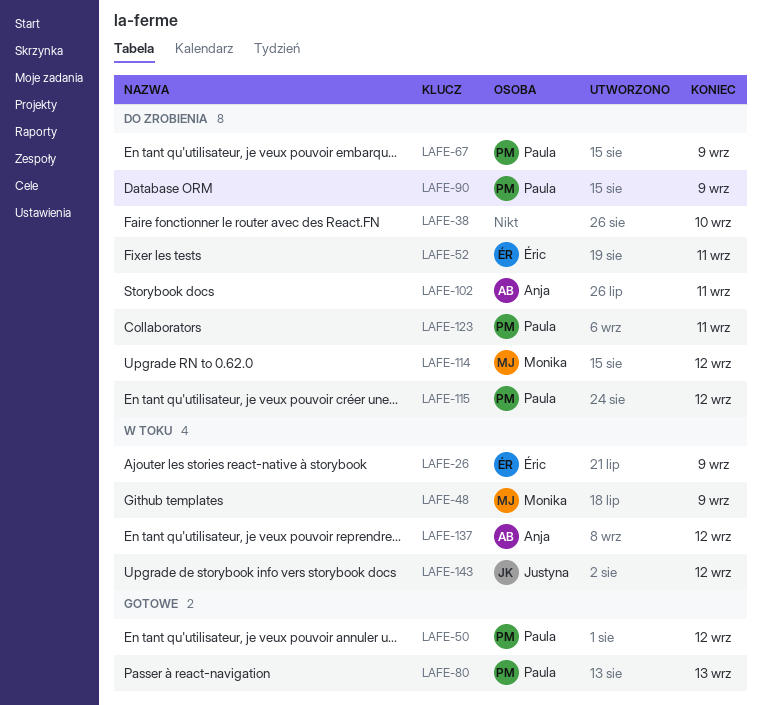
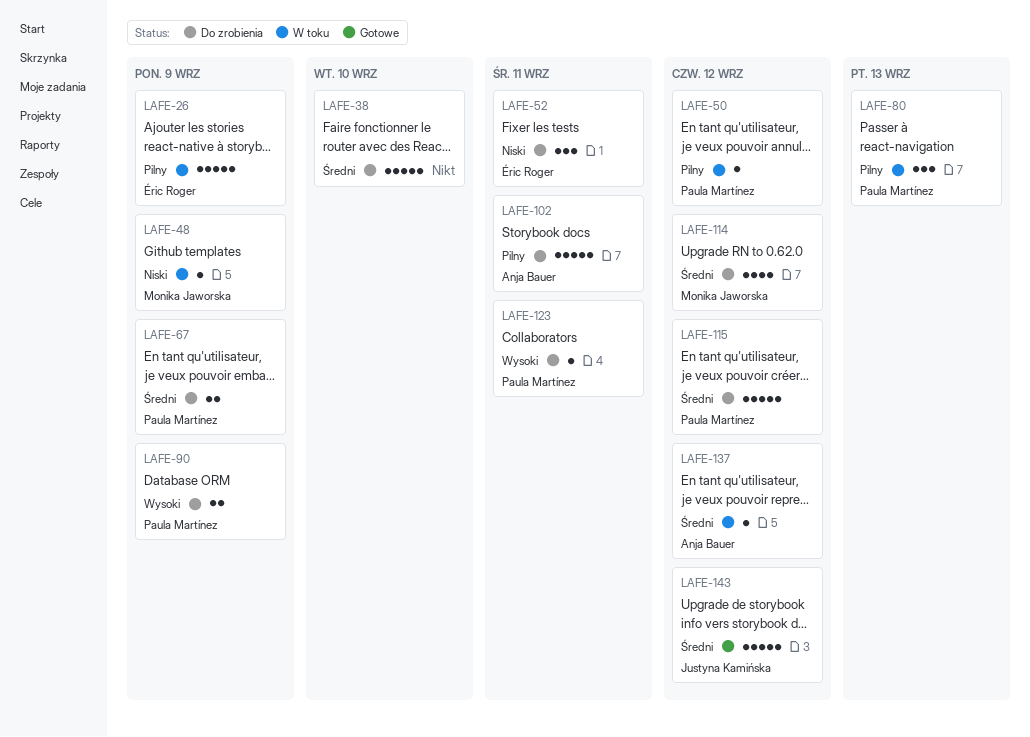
LAFE-50, status: Gotowe -> W toku
LAFE-80, status: Gotowe -> W toku
LAFE-143, status: W toku -> Gotowe

